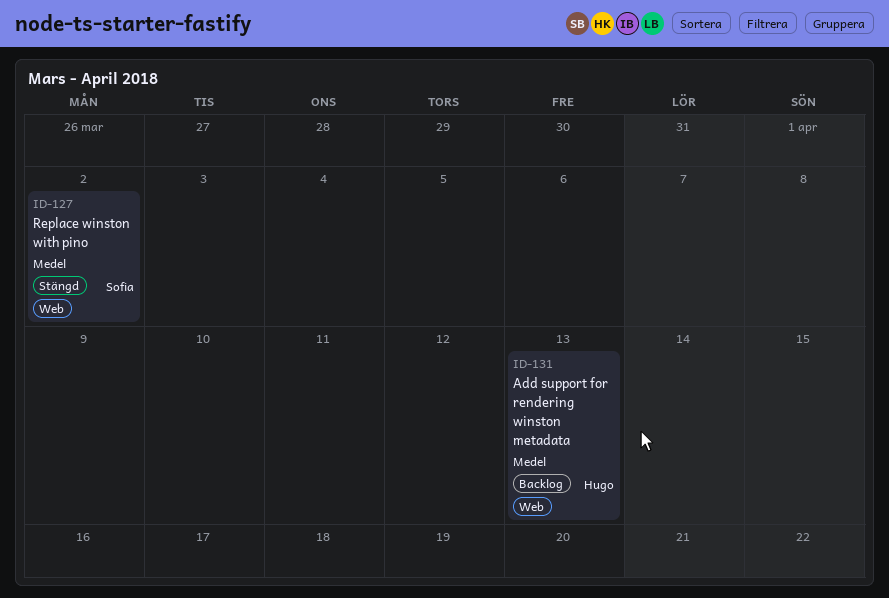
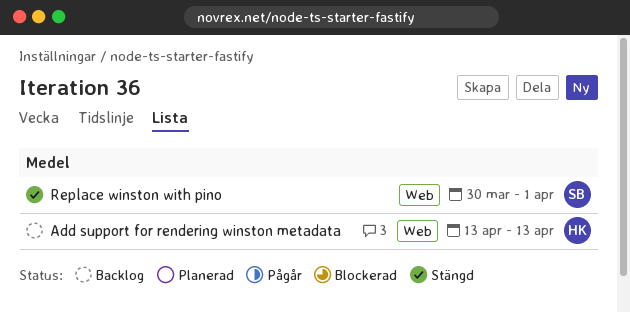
Replace winston with pino, due: Apr 2 -> Apr 1

